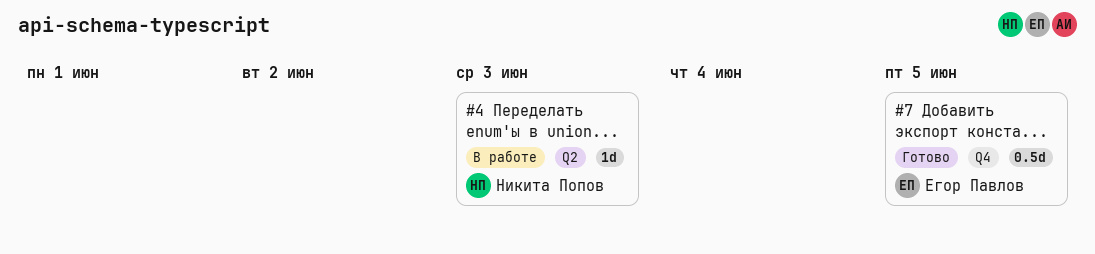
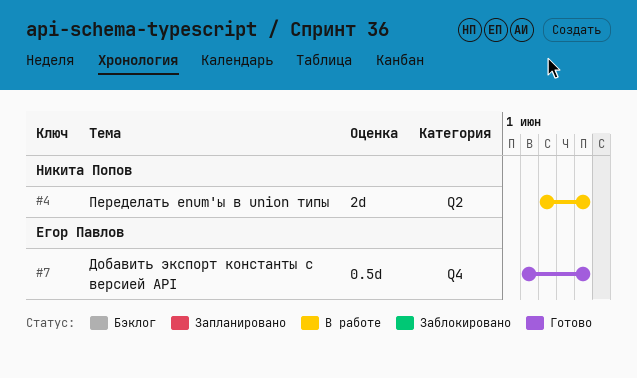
#4, estimate: 1d -> 2d
#4, due: Jun 3 -> Jun 5

